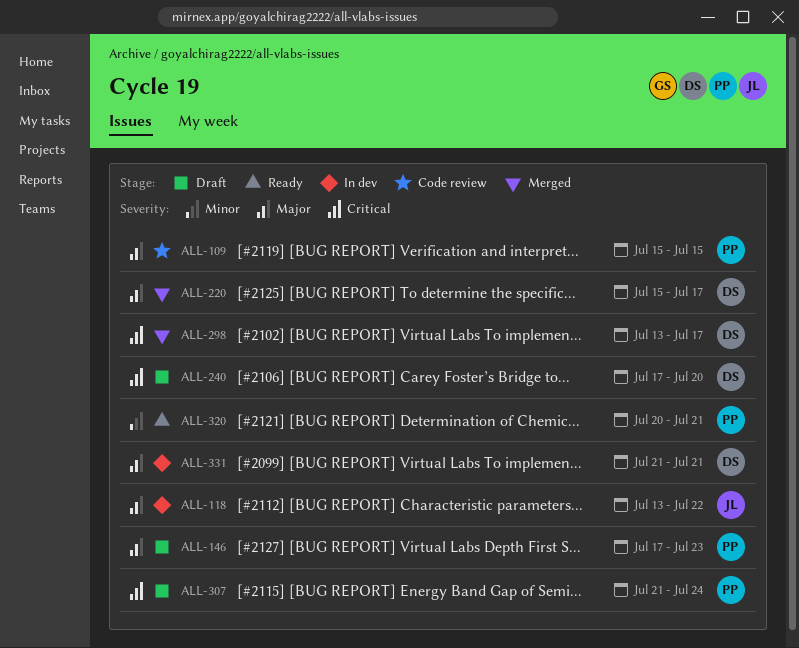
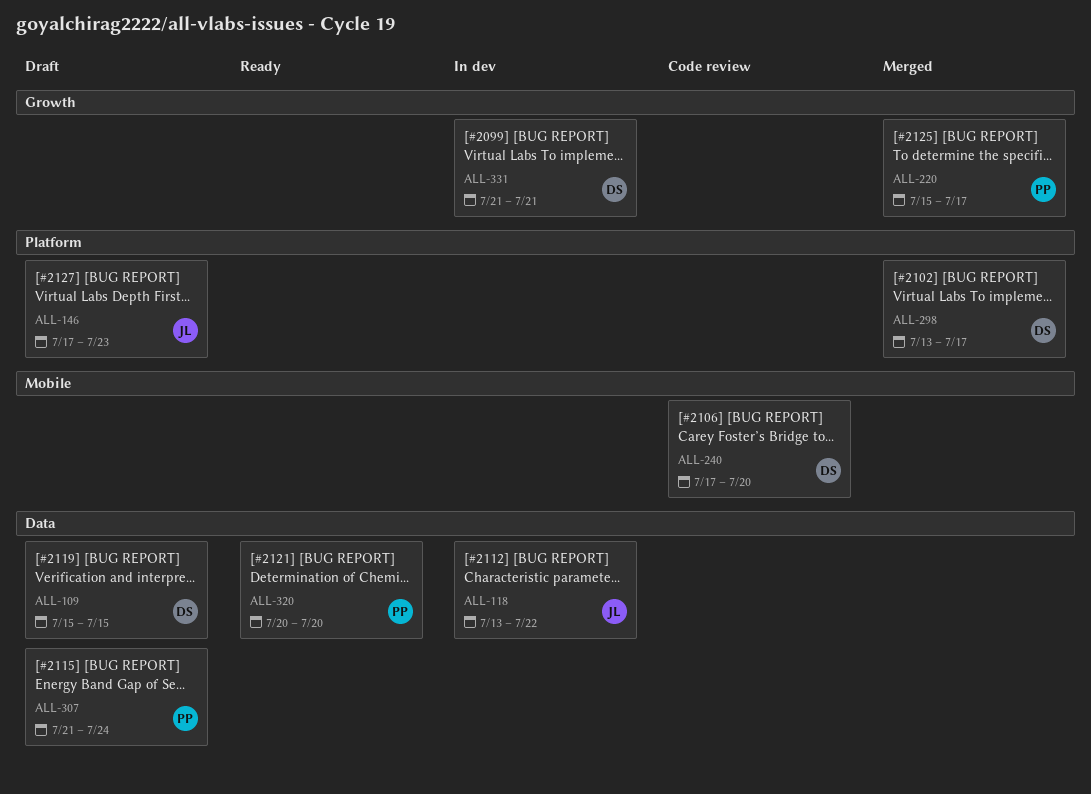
ALL-109, status: Code review -> Draft
ALL-109, owner: PP -> DS
ALL-146, owner: PP -> JL
ALL-220, owner: DS -> PP
ALL-240, status: Draft -> Code review
ALL-320, due: Jul 21 -> Jul 20

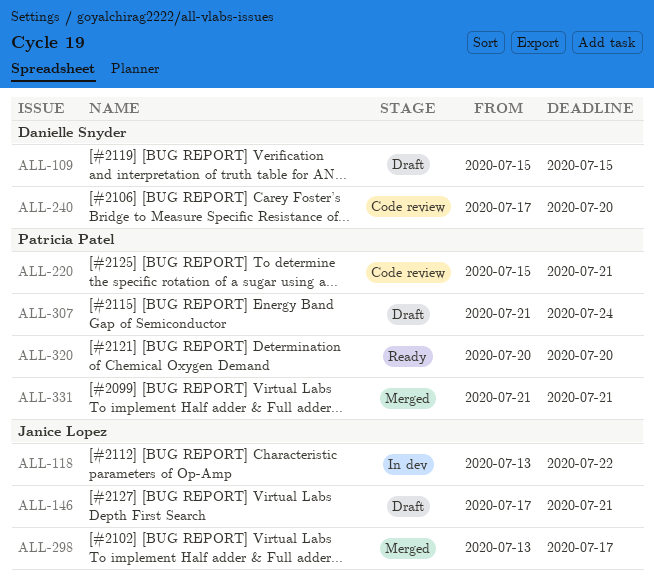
ALL-146, due: Jul 23 -> Jul 21
ALL-220, status: Merged -> Code review
ALL-220, due: Jul 17 -> Jul 21
ALL-298, owner: Danielle Snyder -> Janice Lopez
ALL-331, status: In dev -> Merged
ALL-331, owner: Danielle Snyder -> Patricia Patel

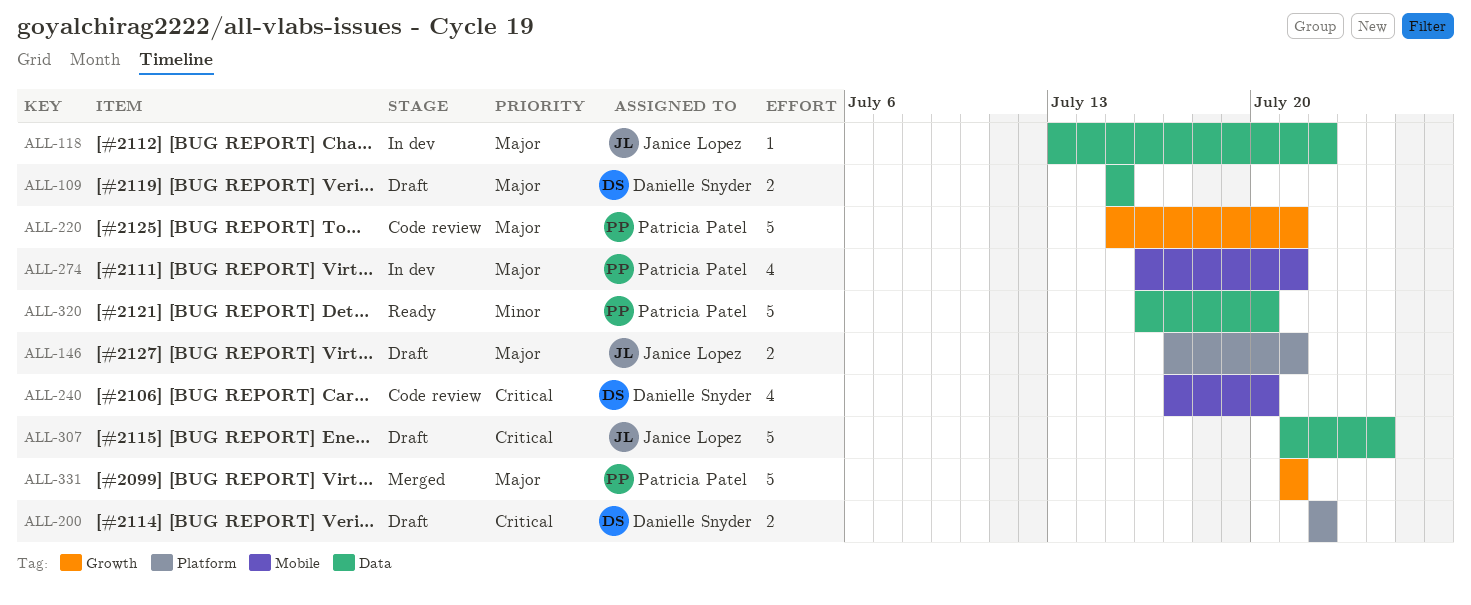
ALL-200: none -> present
ALL-274: none -> present
ALL-298: present -> none
ALL-307, owner: Patricia Patel -> Janice Lopez
ALL-320, start: Jul 20 -> Jul 16

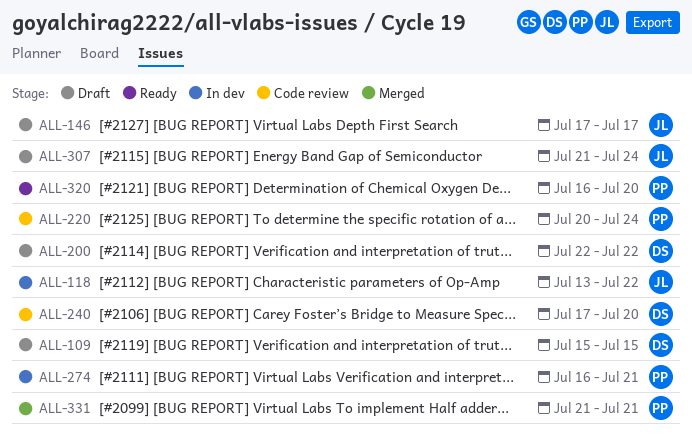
ALL-146, due: Jul 21 -> Jul 17
ALL-220, start: Jul 15 -> Jul 20
ALL-220, due: Jul 21 -> Jul 24

